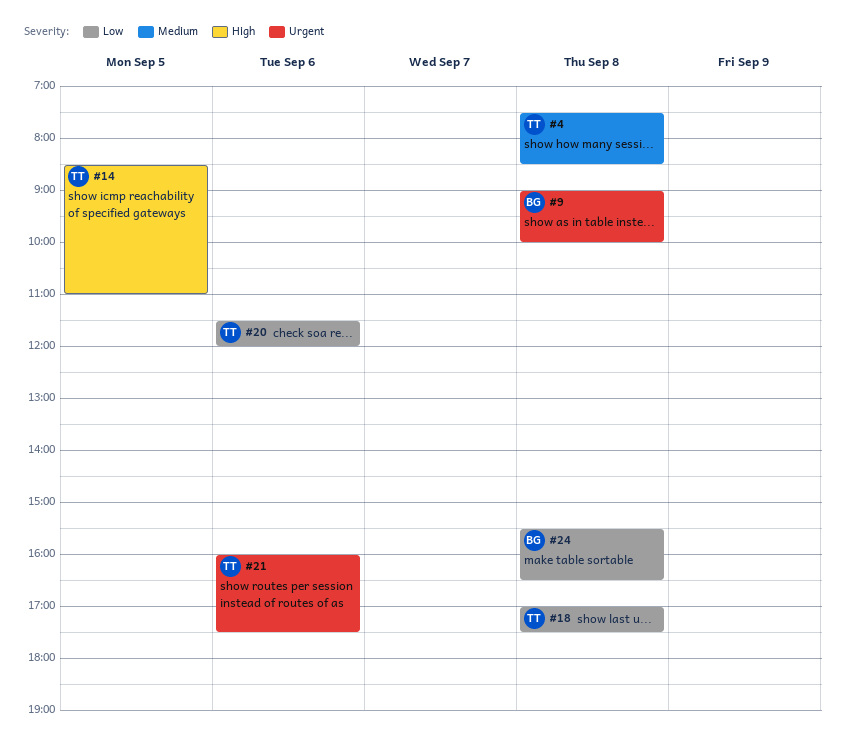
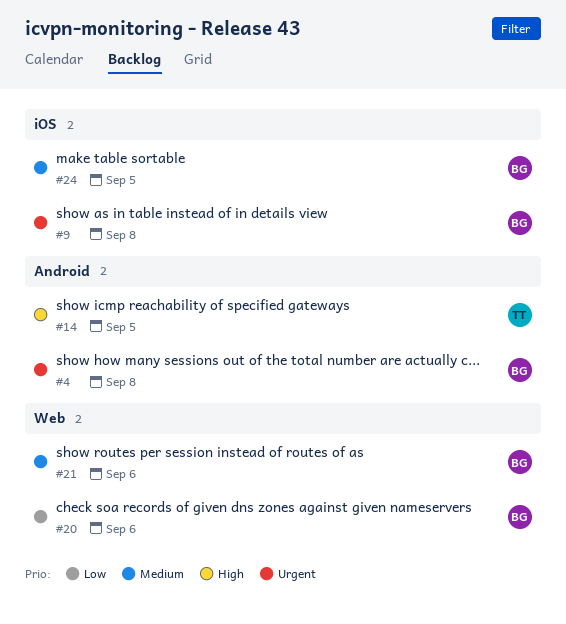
#4, owner: TT -> BG
#4, priority: Medium -> Urgent
#18: present -> none
#20, owner: TT -> BG
#21, owner: TT -> BG
#21, priority: Urgent -> Medium
#24, priority: Low -> Medium
#24, day: Sep 8 -> Sep 5

